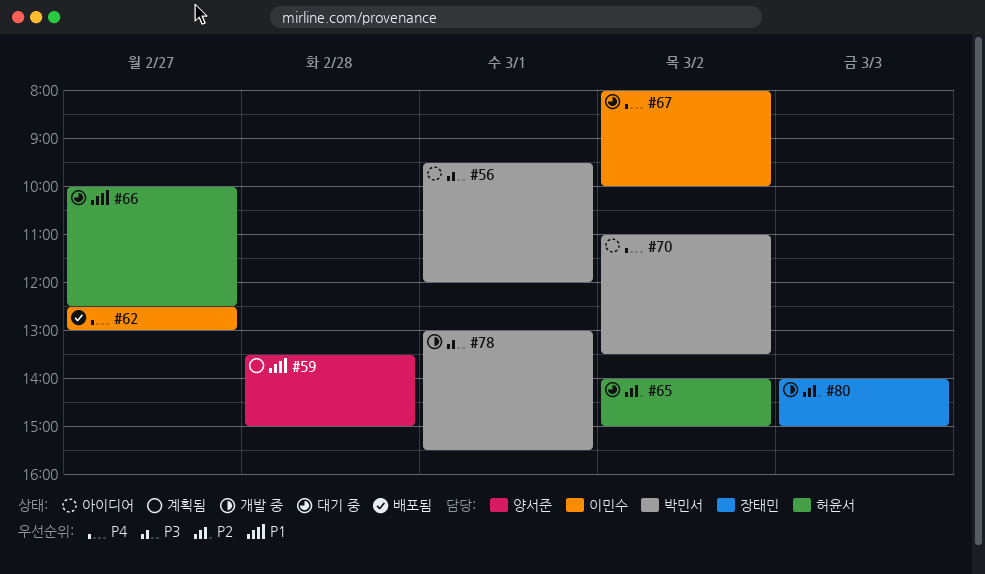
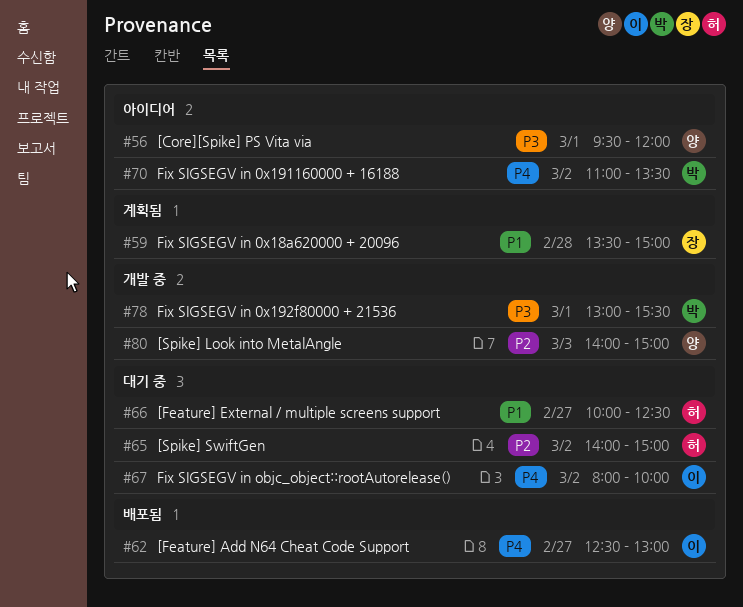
#56, owner: 박민서 -> 양서준
#59, owner: 양서준 -> 장태민
#80, owner: 장태민 -> 양서준

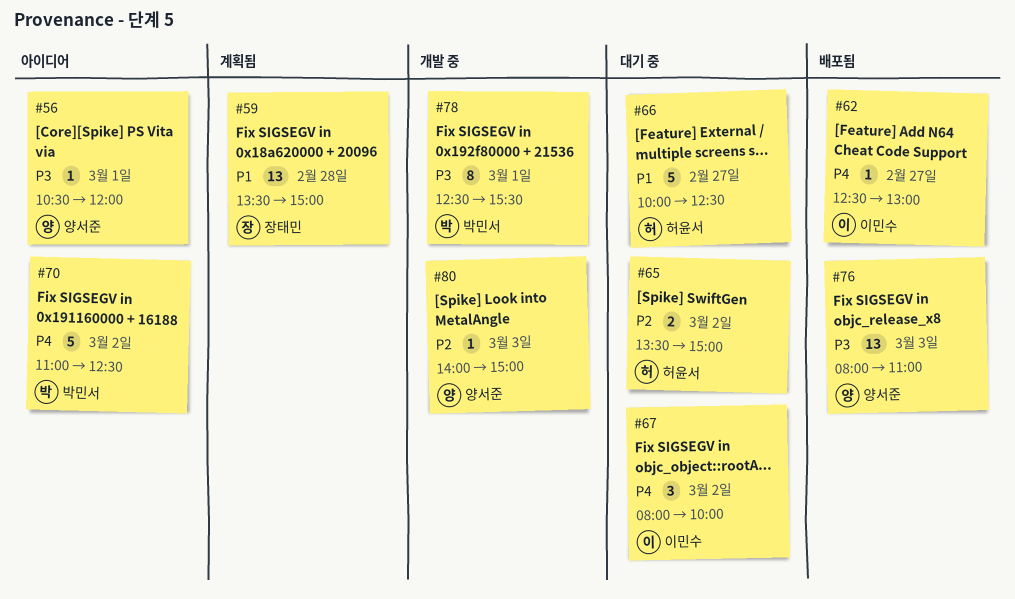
#56, begins: 09:30 -> 10:30
#65, begins: 14:00 -> 13:30
#70, ends: 13:30 -> 12:30
#76: none -> present
#78, begins: 13:00 -> 12:30

